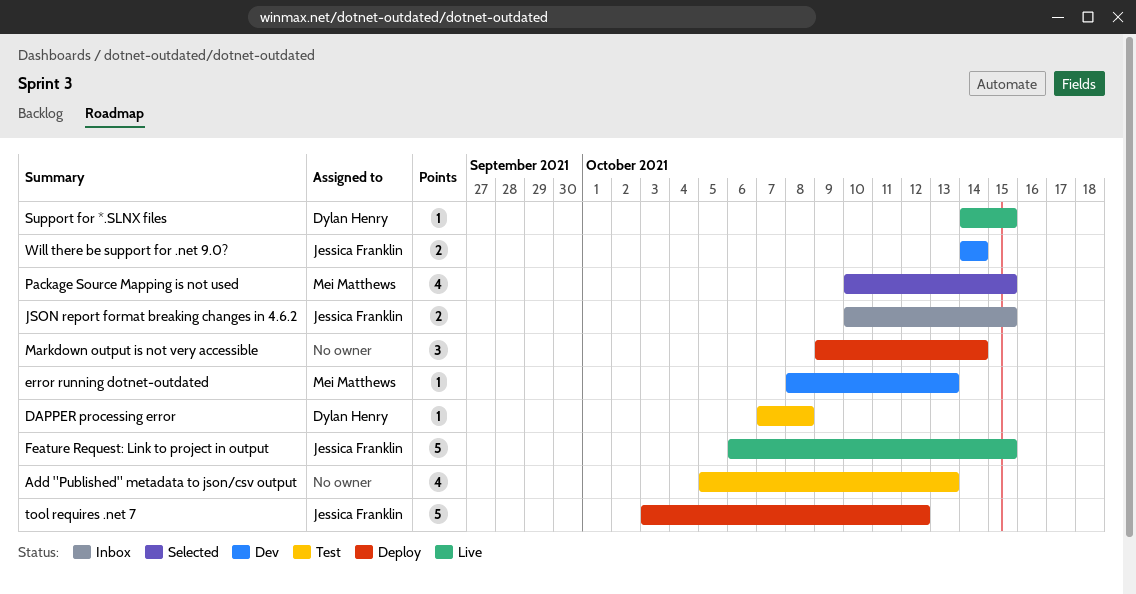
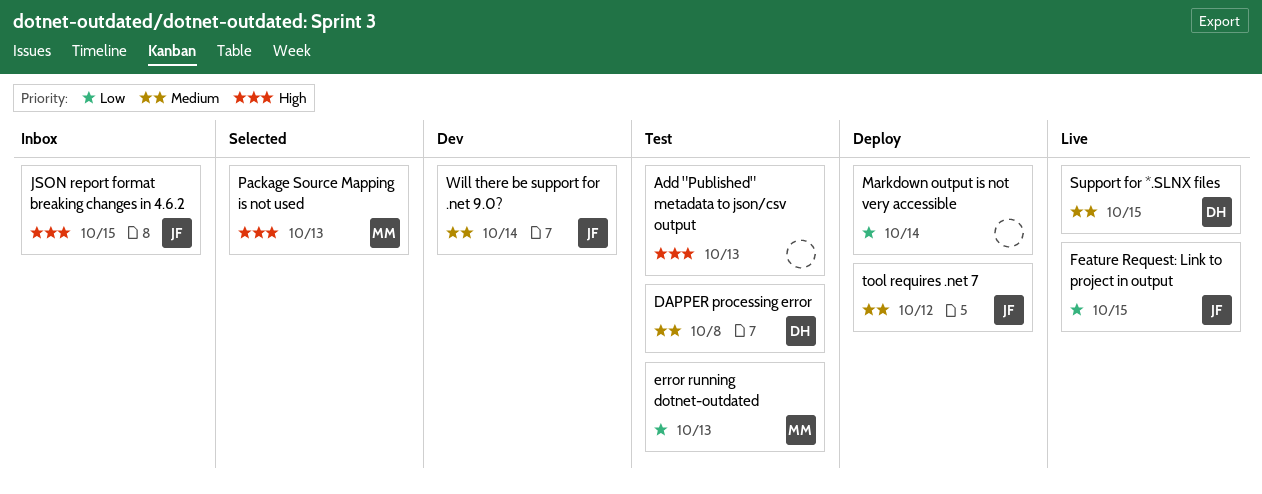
error running dotnet-outdated, status: Dev -> Test
Package Source Mapping is not used, due: Oct 15 -> Oct 13

